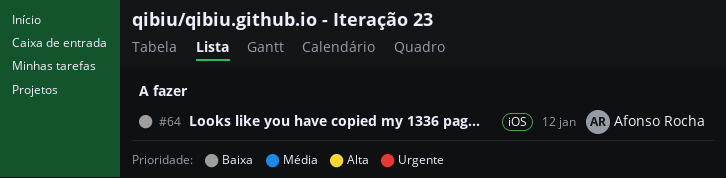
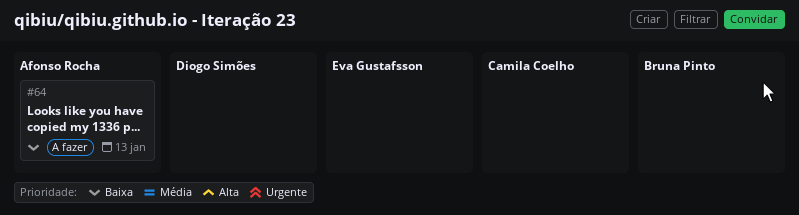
#64, due: Jan 12 -> Jan 13

